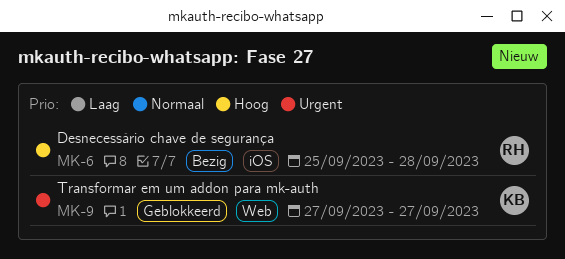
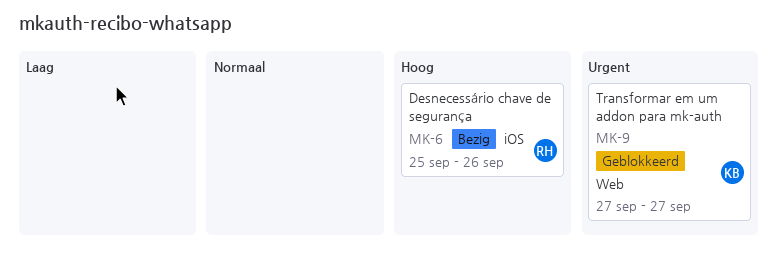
MK-6, due: Sep 28 -> Sep 26

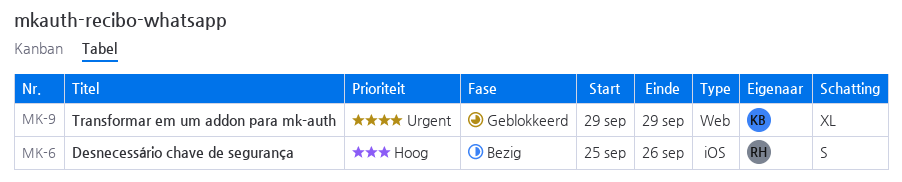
MK-9, start: Sep 27 -> Sep 29
MK-9, due: Sep 27 -> Sep 29

